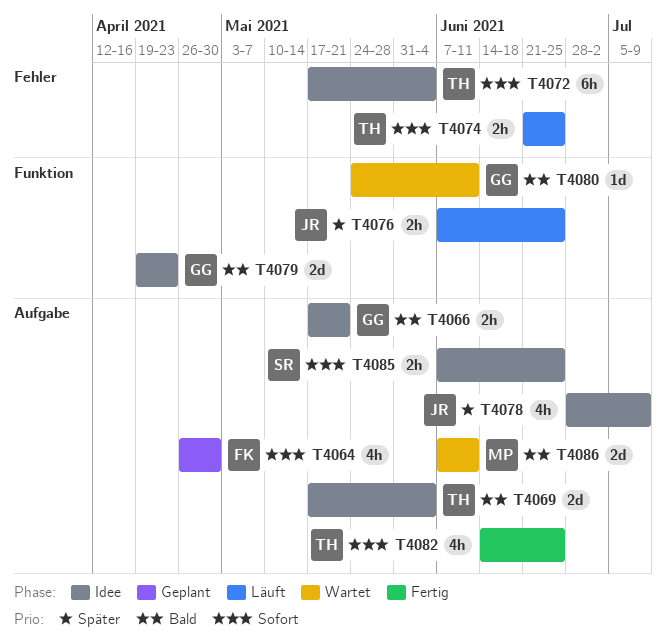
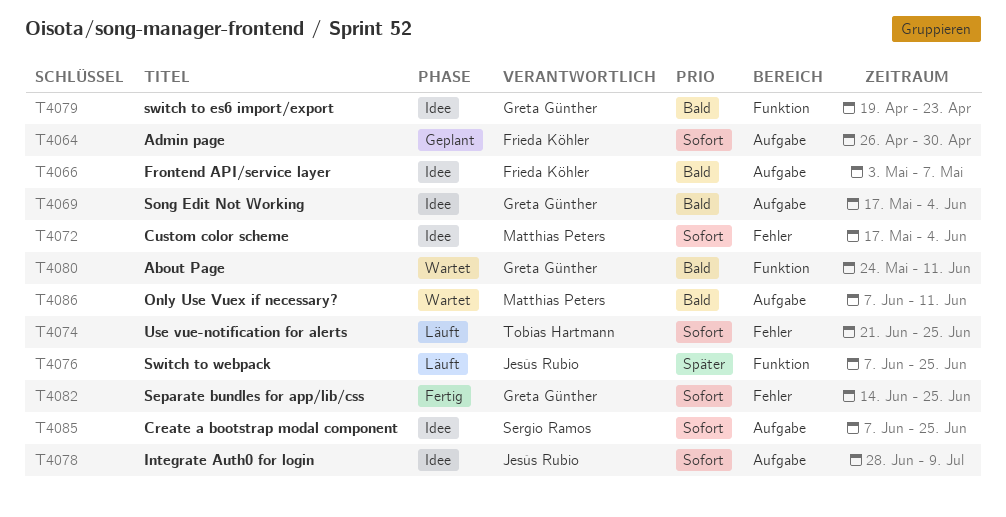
T4066, owner: Greta Günther -> Frieda Köhler
T4066, start: May 17 -> May 3
T4066, due: May 21 -> May 7
T4069, owner: Tobias Hartmann -> Greta Günther
T4072, owner: Tobias Hartmann -> Matthias Peters
T4078, priority: Später -> Sofort
T4082, owner: Tobias Hartmann -> Greta Günther
T4082, label: Aufgabe -> Fehler

